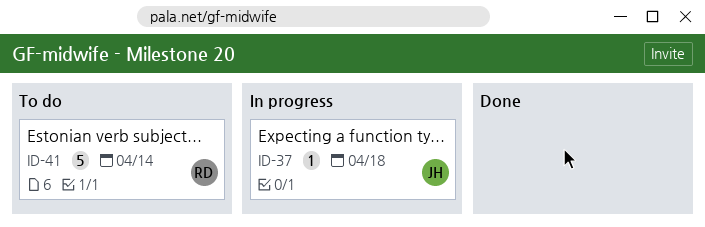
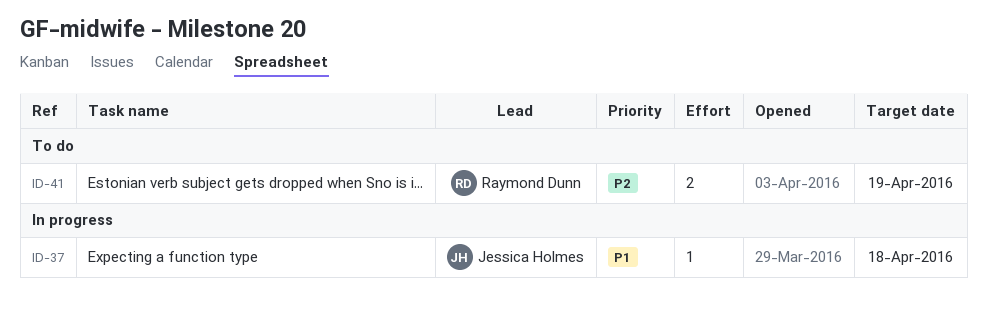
ID-41, estimate: 5 -> 2
ID-41, due: Apr 14 -> Apr 19

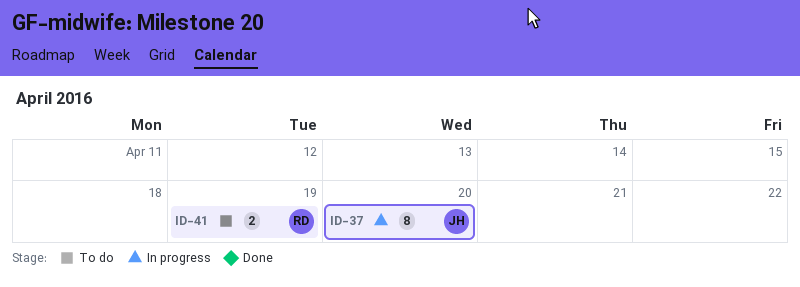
ID-37, estimate: 1 -> 8
ID-37, due: Apr 18 -> Apr 20

